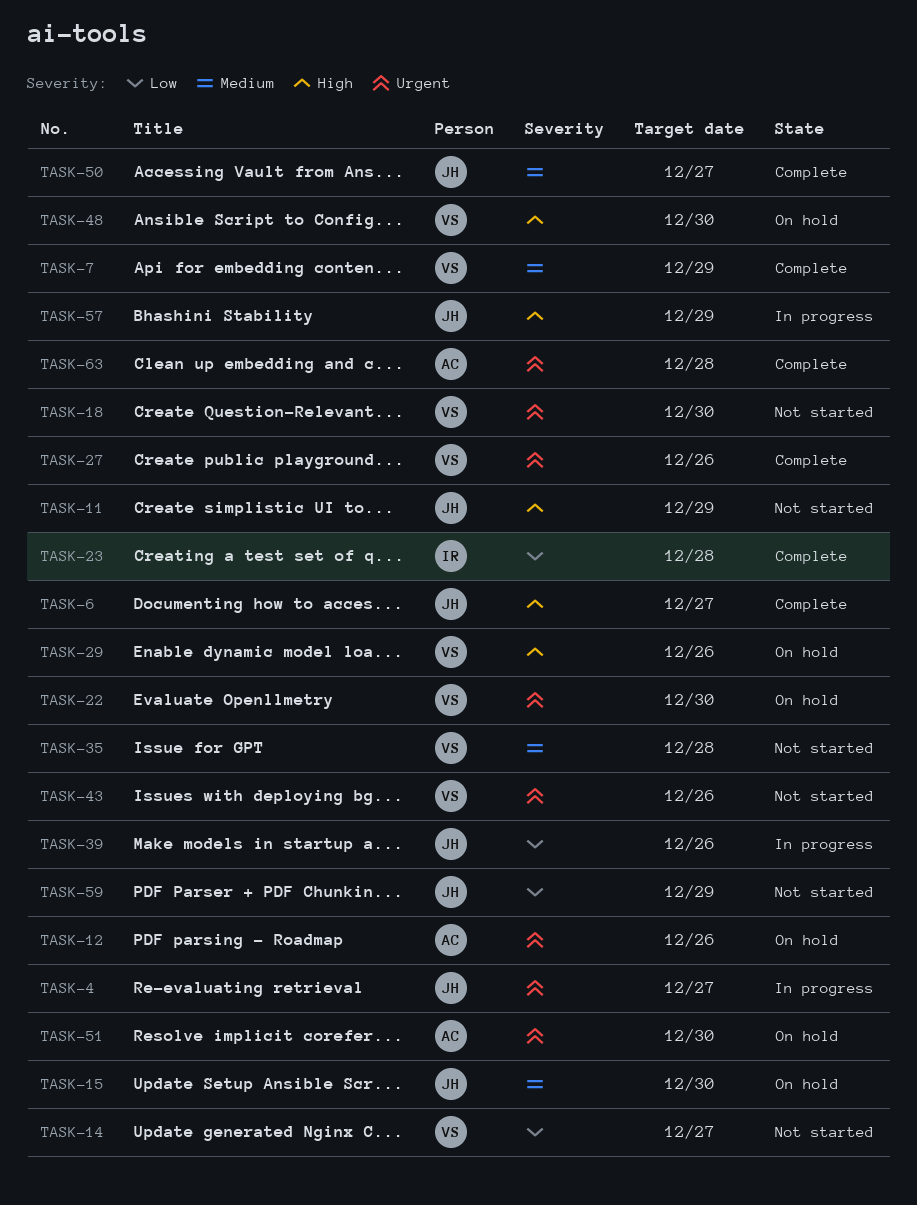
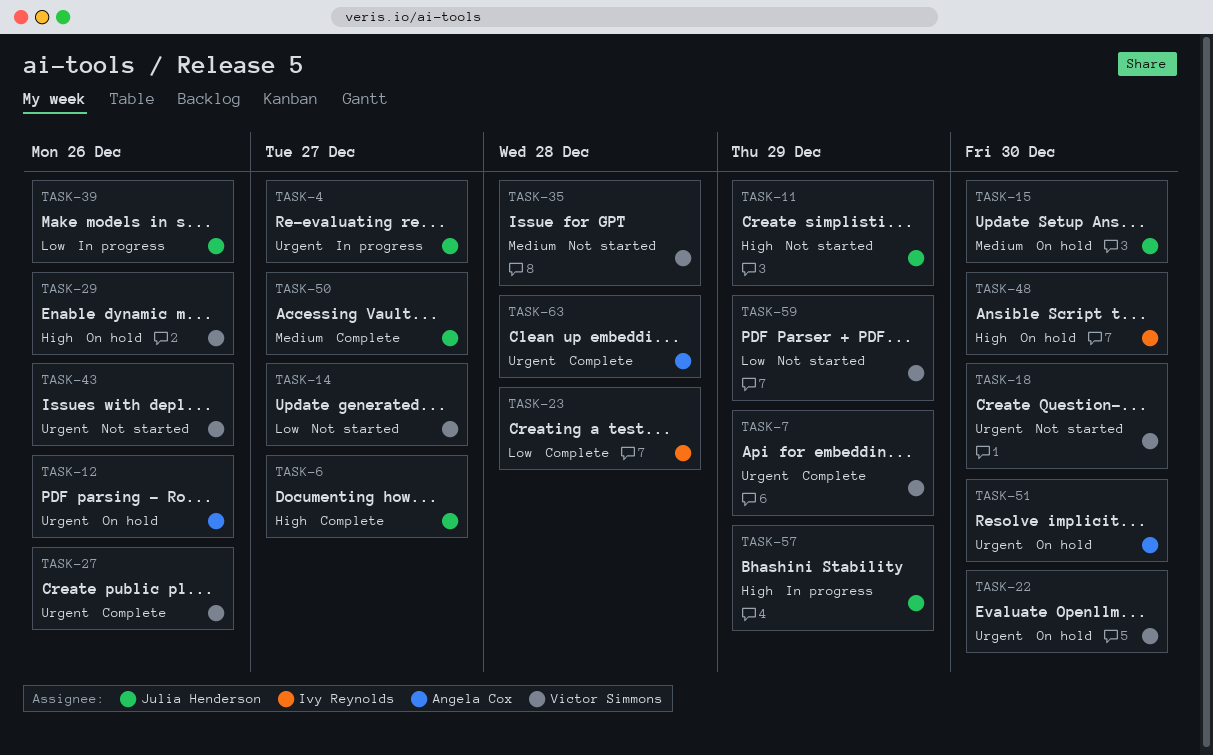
TASK-7, priority: Medium -> Urgent
TASK-48, owner: Victor Simmons -> Ivy Reynolds
TASK-59, owner: Julia Henderson -> Victor Simmons

